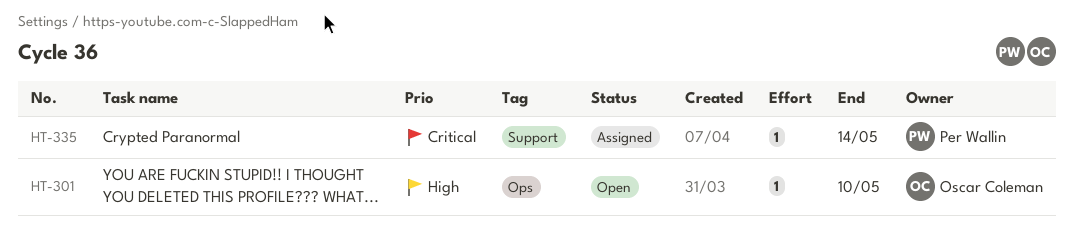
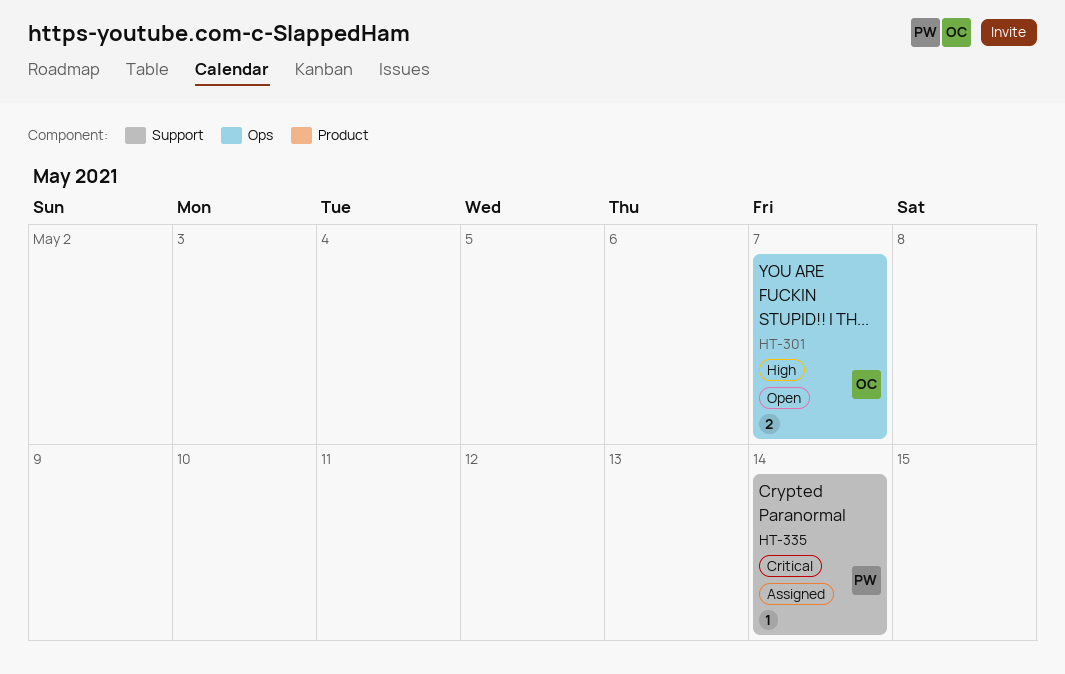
HT-301, estimate: 1 -> 2
HT-301, due: May 10 -> May 7

